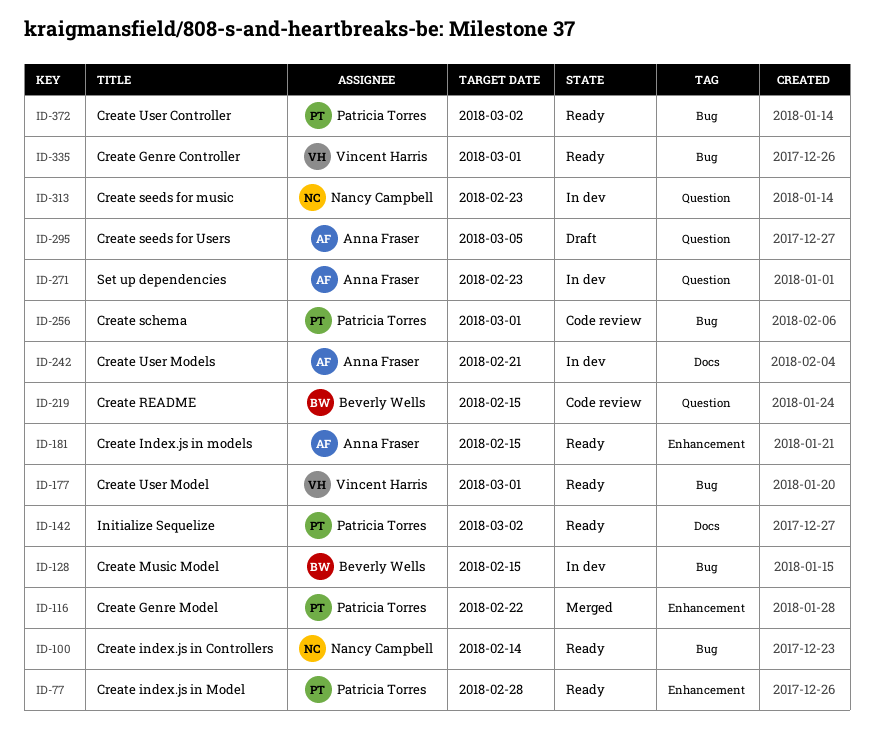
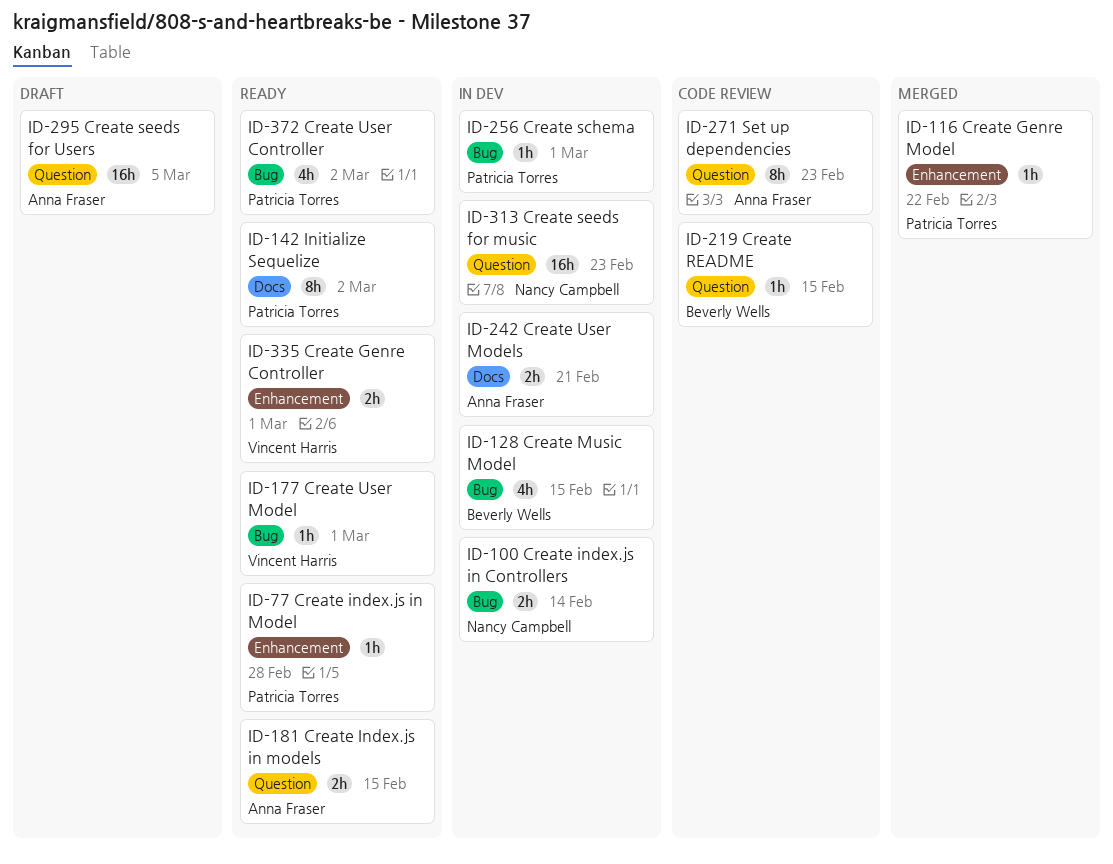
ID-100, status: Ready -> In dev
ID-181, label: Enhancement -> Question
ID-256, status: Code review -> In dev
ID-271, status: In dev -> Code review
ID-335, label: Bug -> Enhancement

